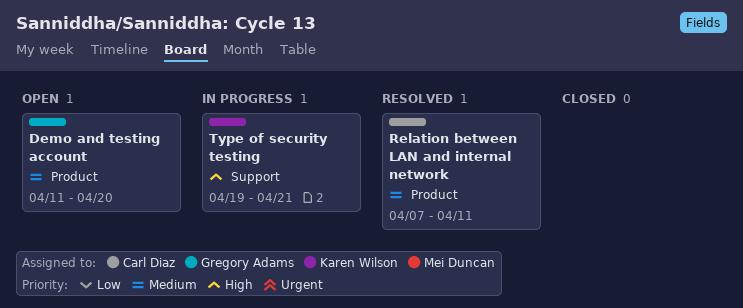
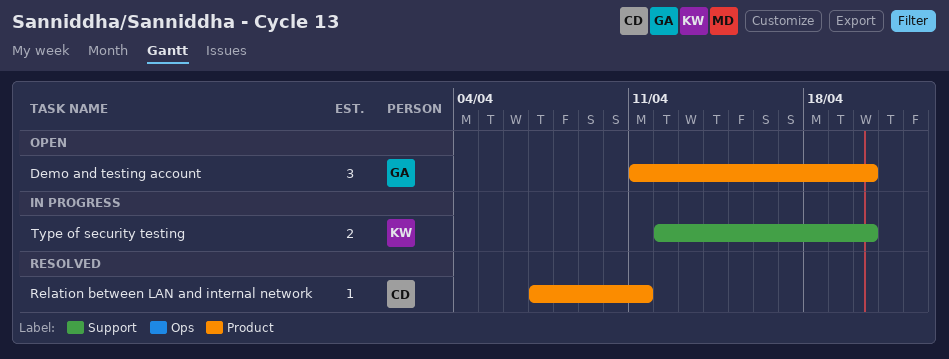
Type of security testing, start: Apr 19 -> Apr 12
Type of security testing, due: Apr 21 -> Apr 20

